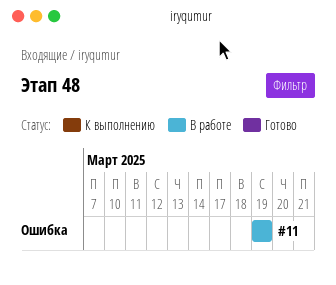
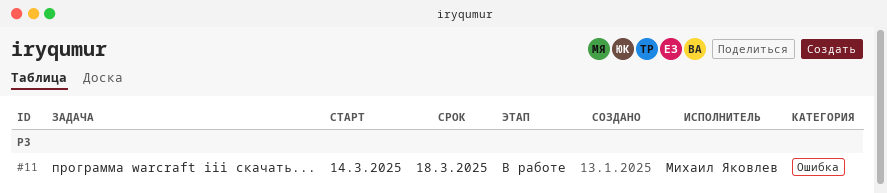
#11, start: Mar 19 -> Mar 14
#11, due: Mar 19 -> Mar 18

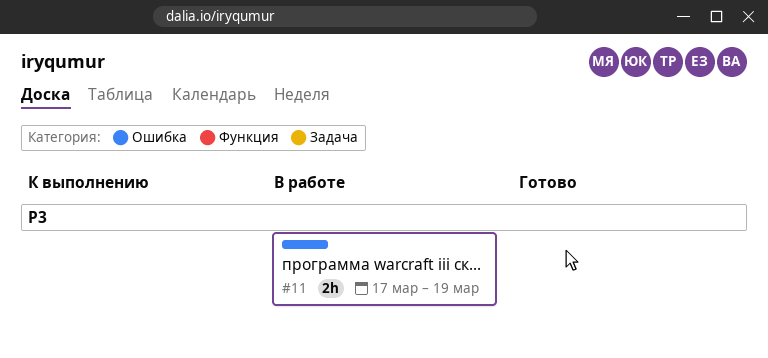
#11, start: Mar 14 -> Mar 17
#11, due: Mar 18 -> Mar 19

